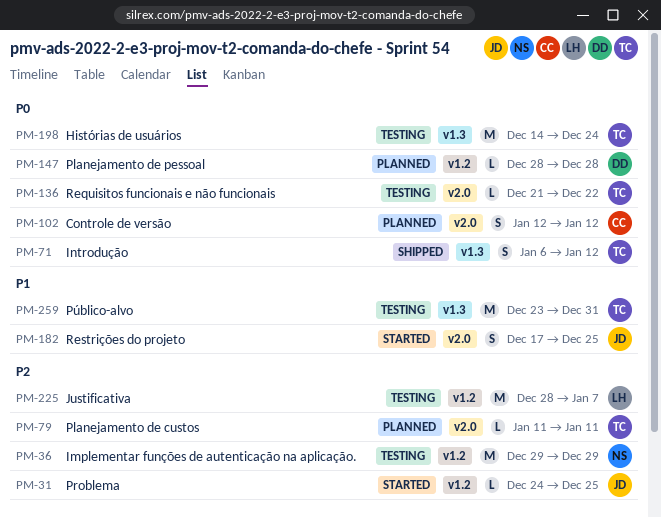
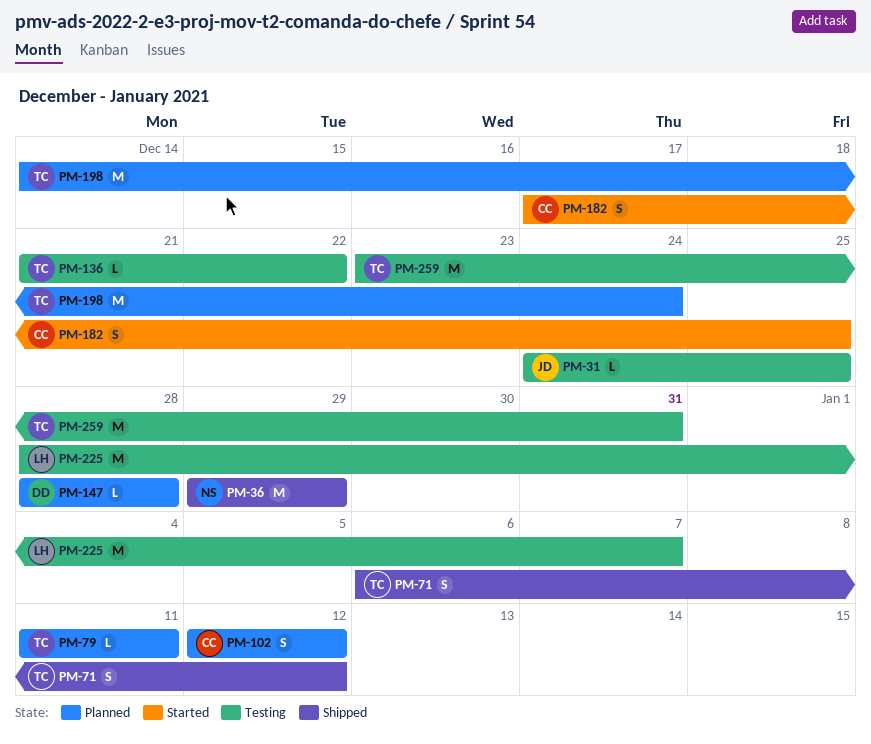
PM-31, status: Started -> Testing
PM-36, status: Testing -> Shipped
PM-182, owner: JD -> CC
PM-198, status: Testing -> Planned

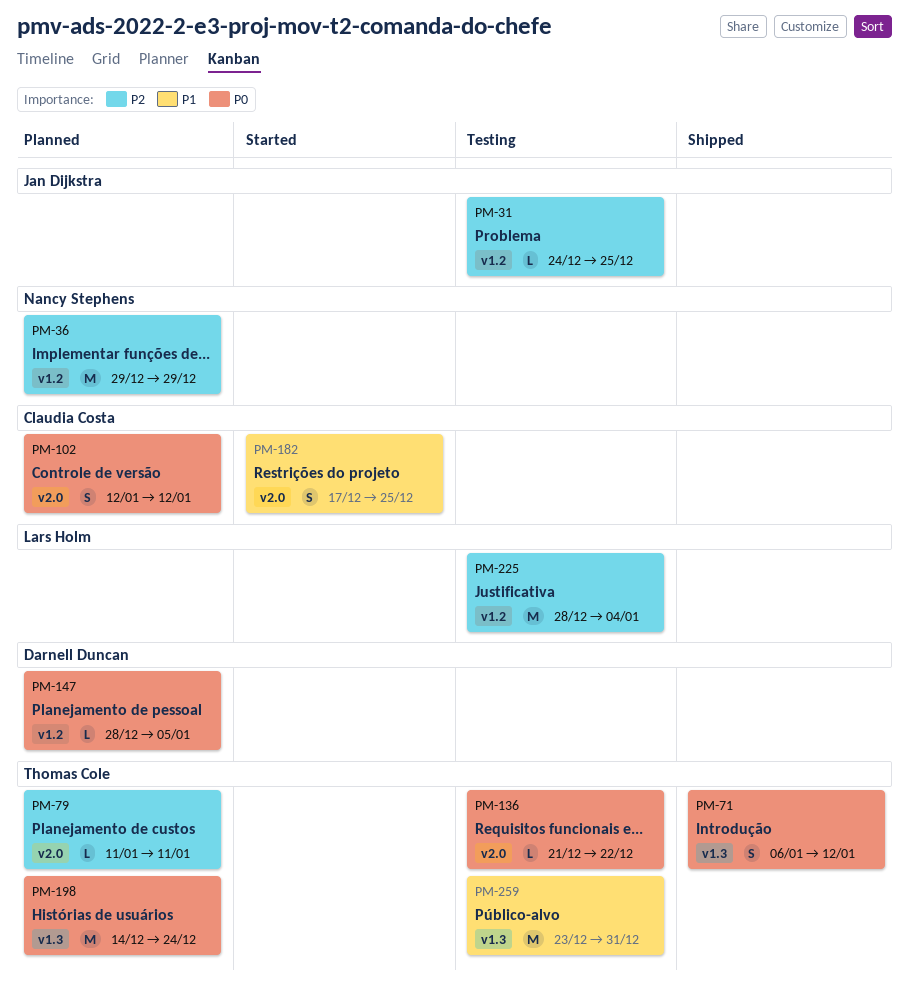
PM-36, status: Shipped -> Planned
PM-147, due: Dec 28 -> Jan 5
PM-225, due: Jan 7 -> Jan 4

